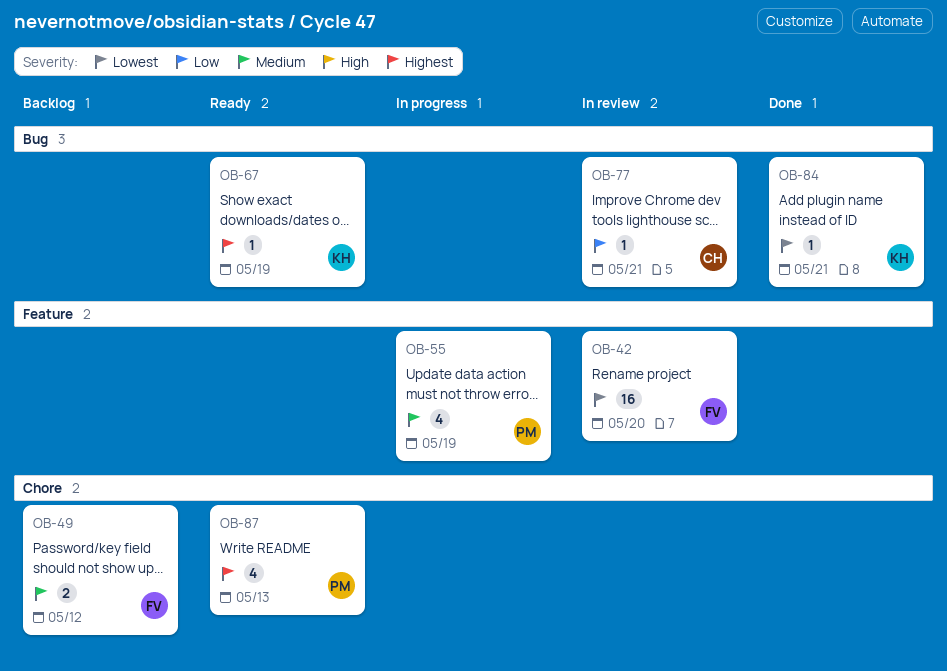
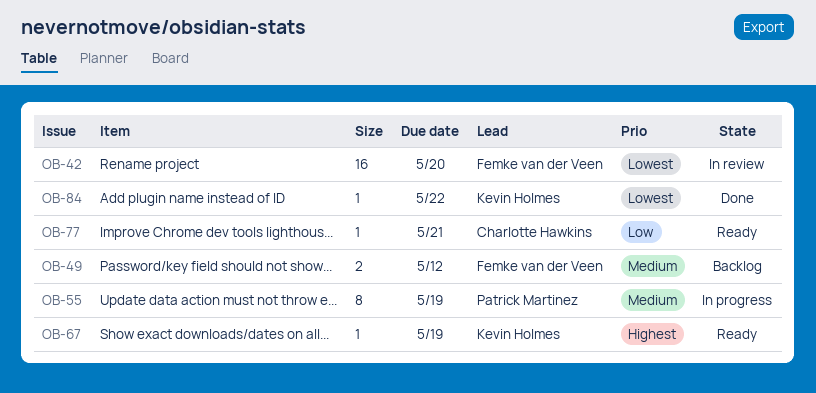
OB-55, estimate: 4 -> 8
OB-77, status: In review -> Ready
OB-84, due: May 21 -> May 22
OB-87: present -> none

